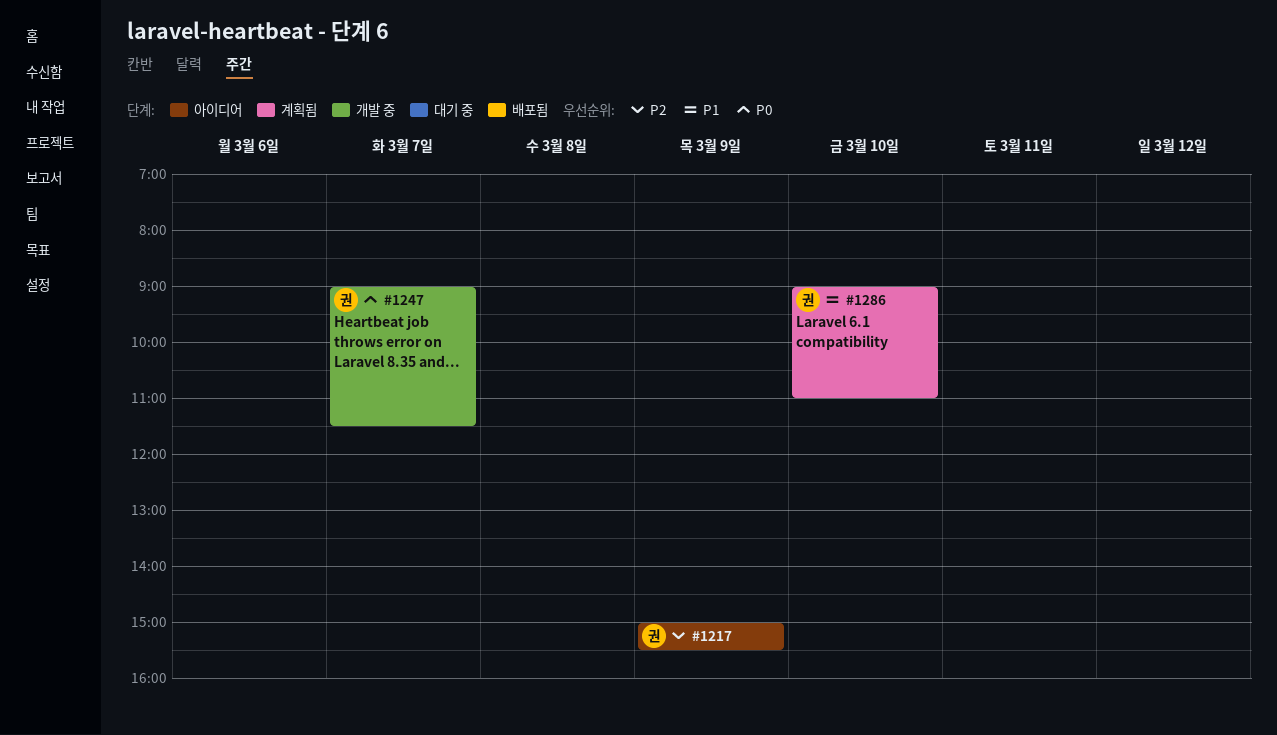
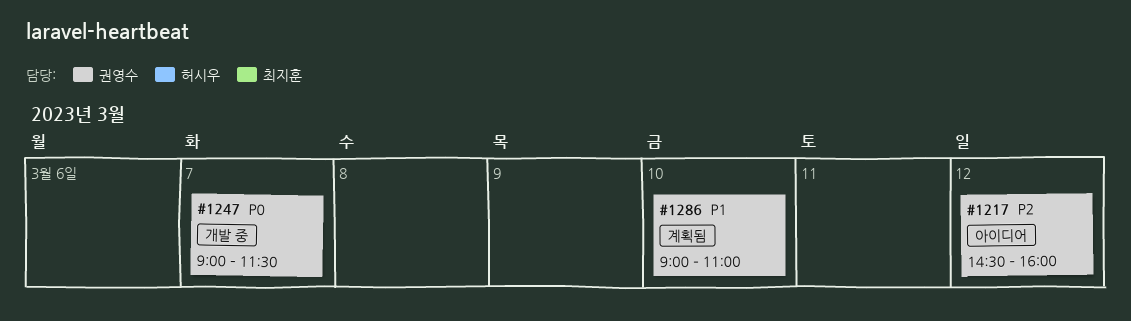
#1217, day: Mar 9 -> Mar 12
#1217, begins: 15:00 -> 14:30
#1217, ends: 15:30 -> 16:00

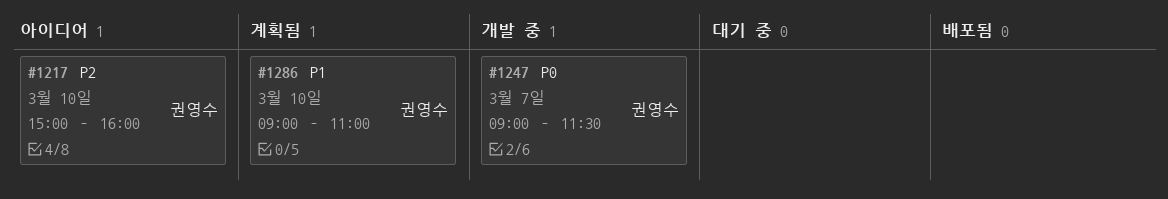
#1217, day: Mar 12 -> Mar 10
#1217, begins: 14:30 -> 15:00

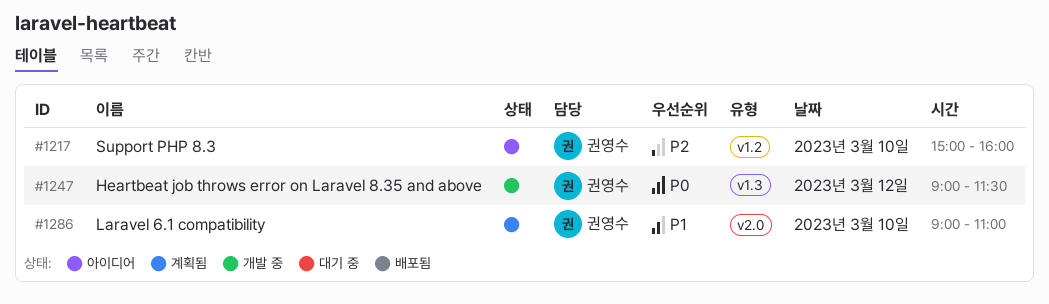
#1247, day: Mar 7 -> Mar 12

